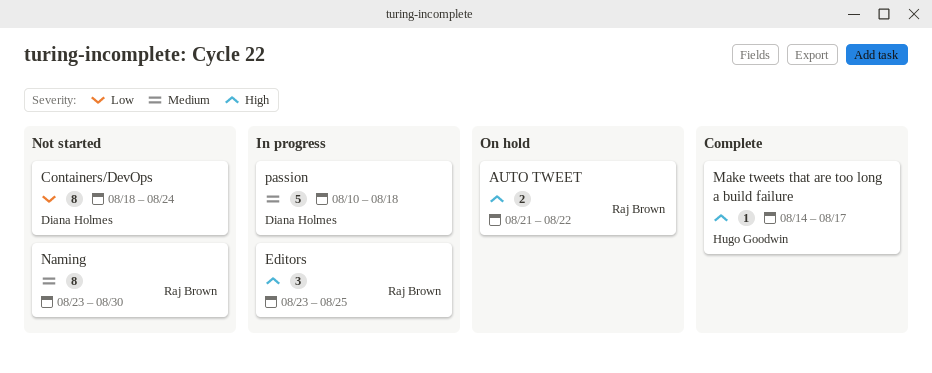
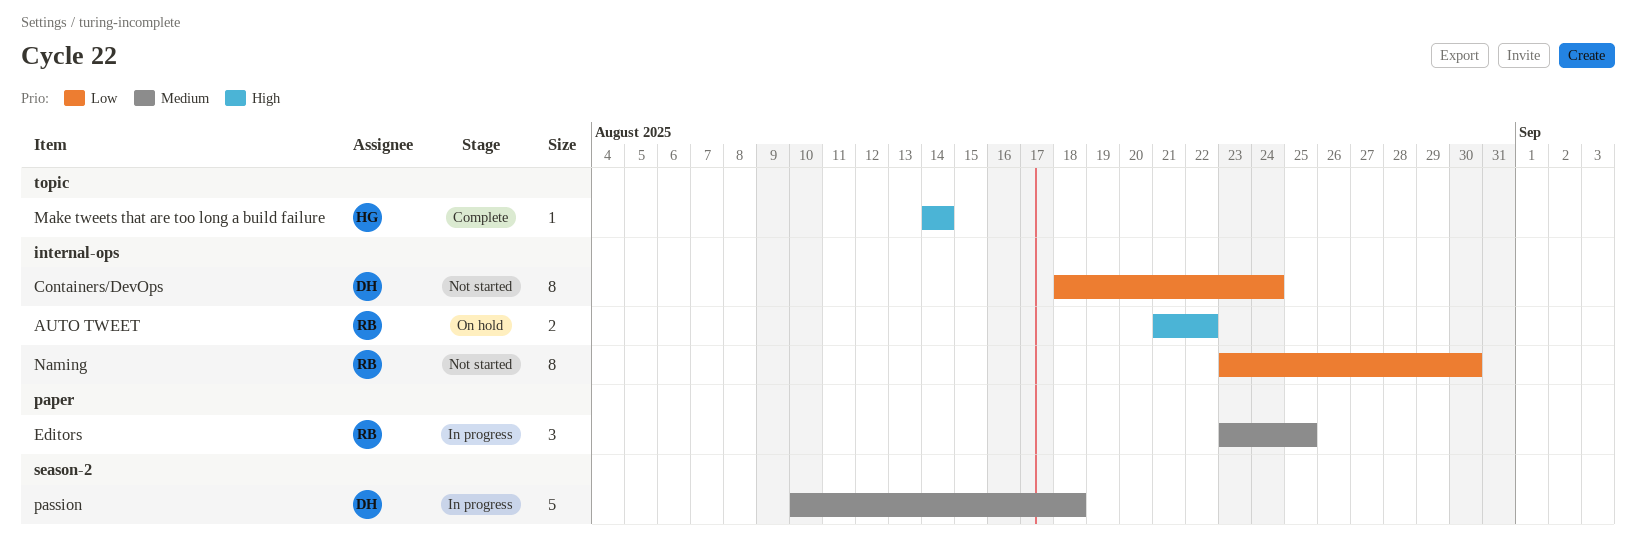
Editors, priority: High -> Medium
Make tweets that are too long a build failure, due: Aug 17 -> Aug 14
Naming, priority: Medium -> Low

